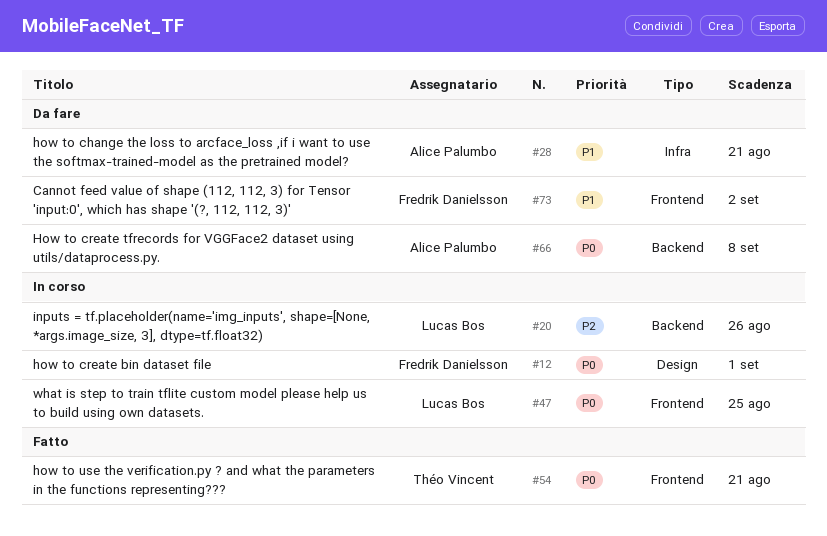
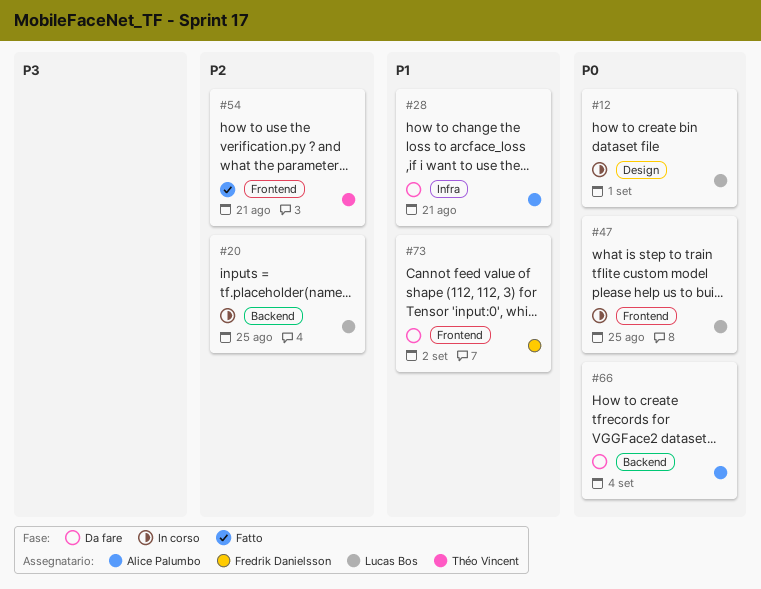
#12, owner: Fredrik Danielsson -> Lucas Bos
#20, due: Aug 26 -> Aug 25
#54, priority: P0 -> P2
#66, due: Sep 8 -> Sep 4

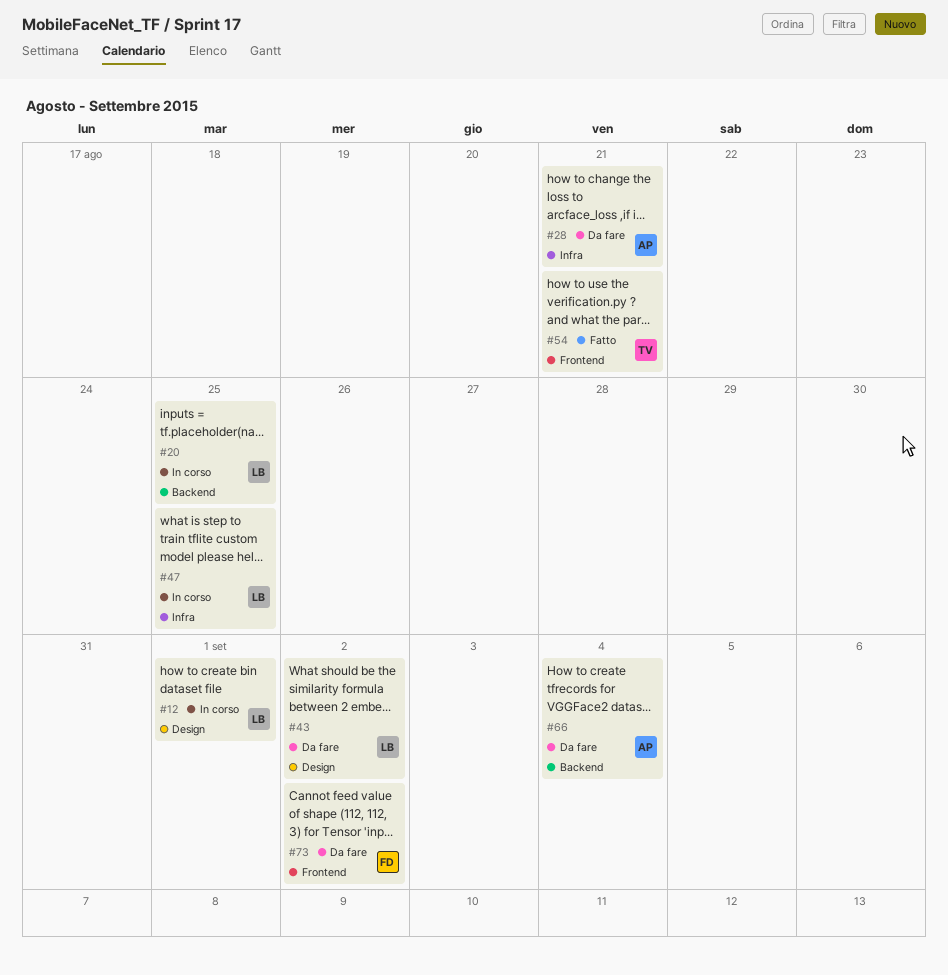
#43: none -> present
#47, label: Frontend -> Infra

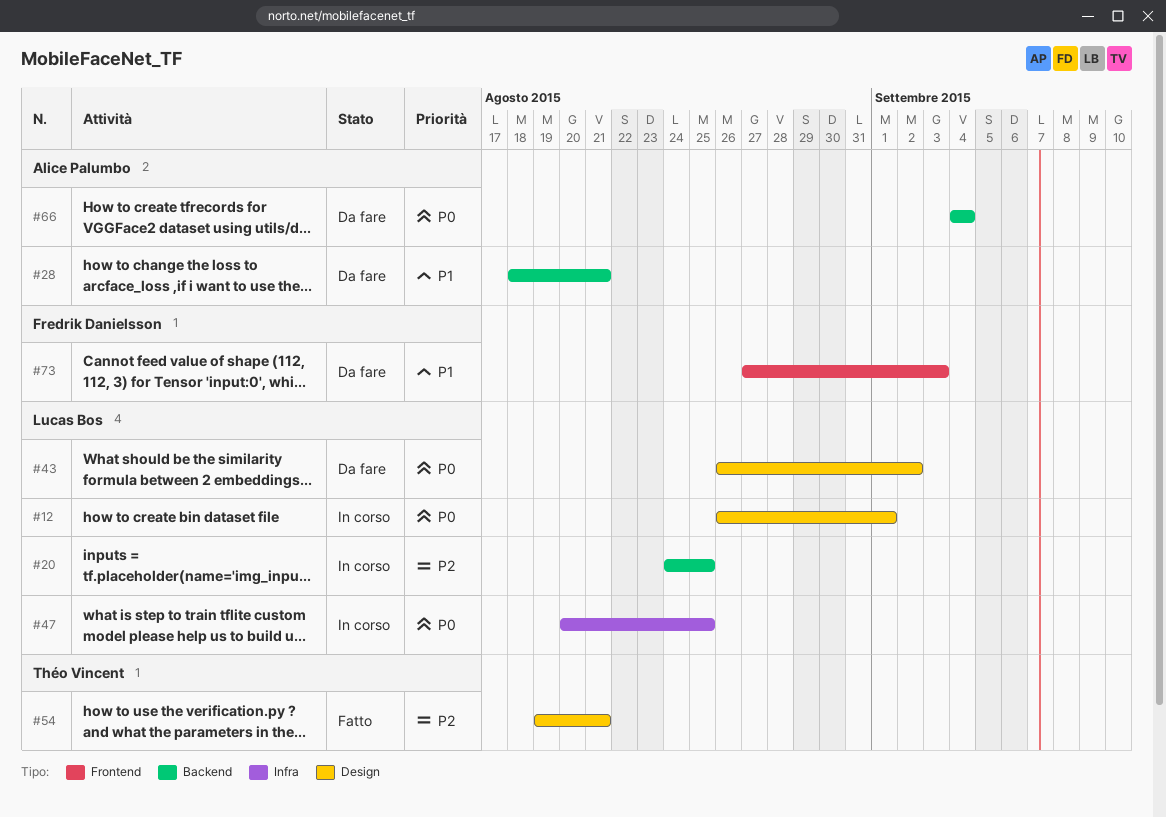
#28, label: Infra -> Backend
#54, label: Frontend -> Design
#73, due: Sep 2 -> Sep 3

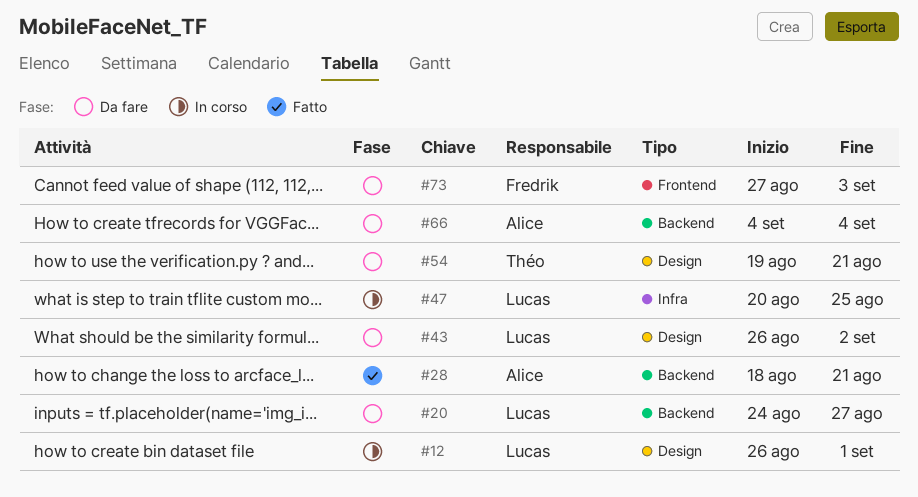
#20, status: In corso -> Da fare
#20, due: Aug 25 -> Aug 27
#28, status: Da fare -> Fatto
#54, status: Fatto -> Da fare

